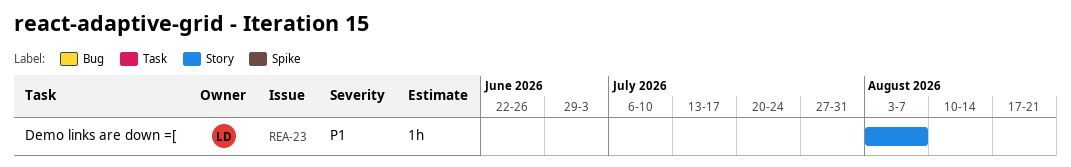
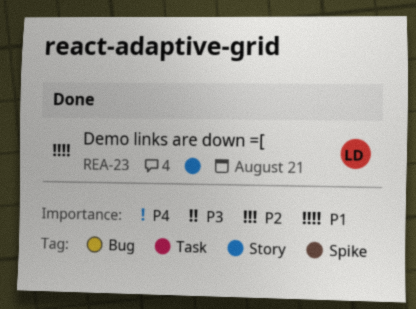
REA-23, due: Aug 7 -> Aug 21

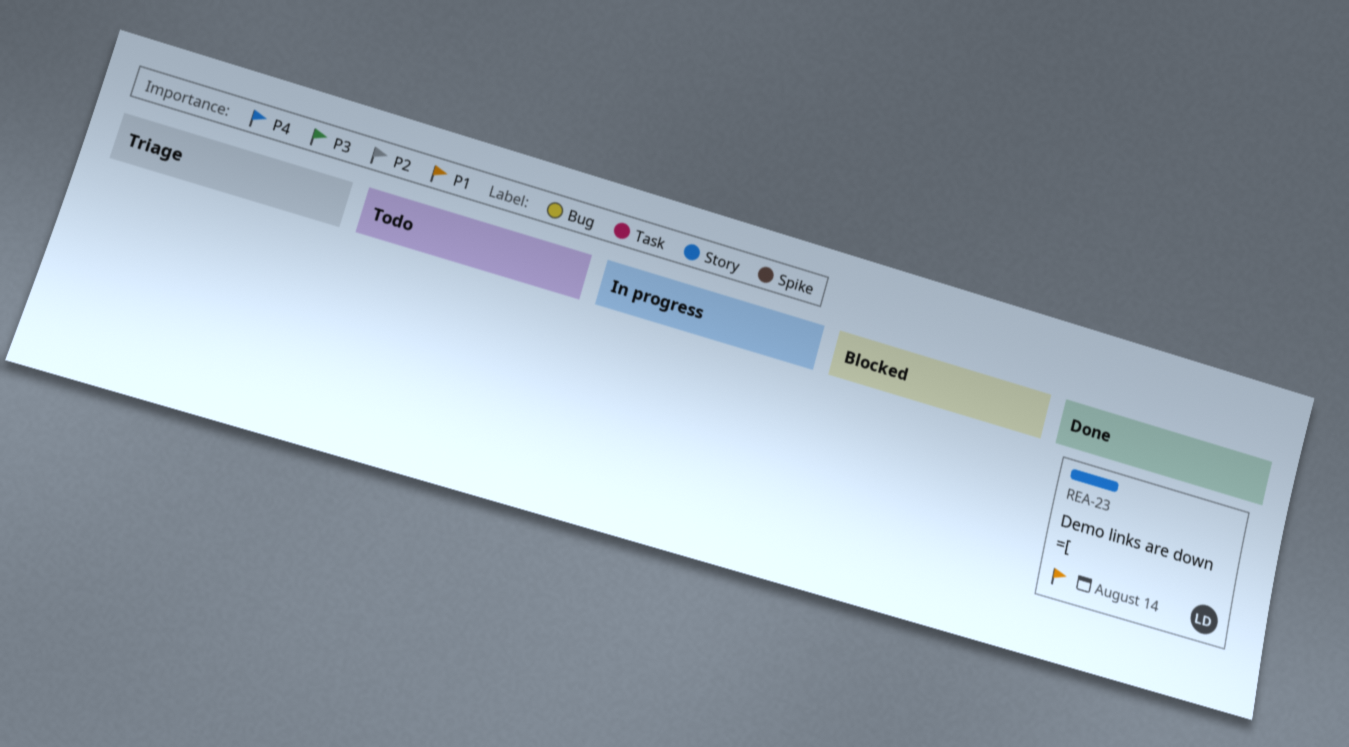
REA-23, due: Aug 21 -> Aug 14

